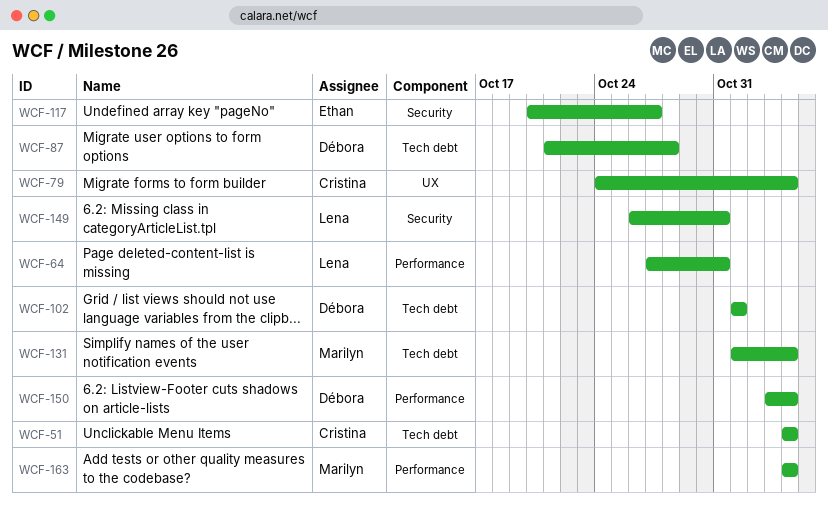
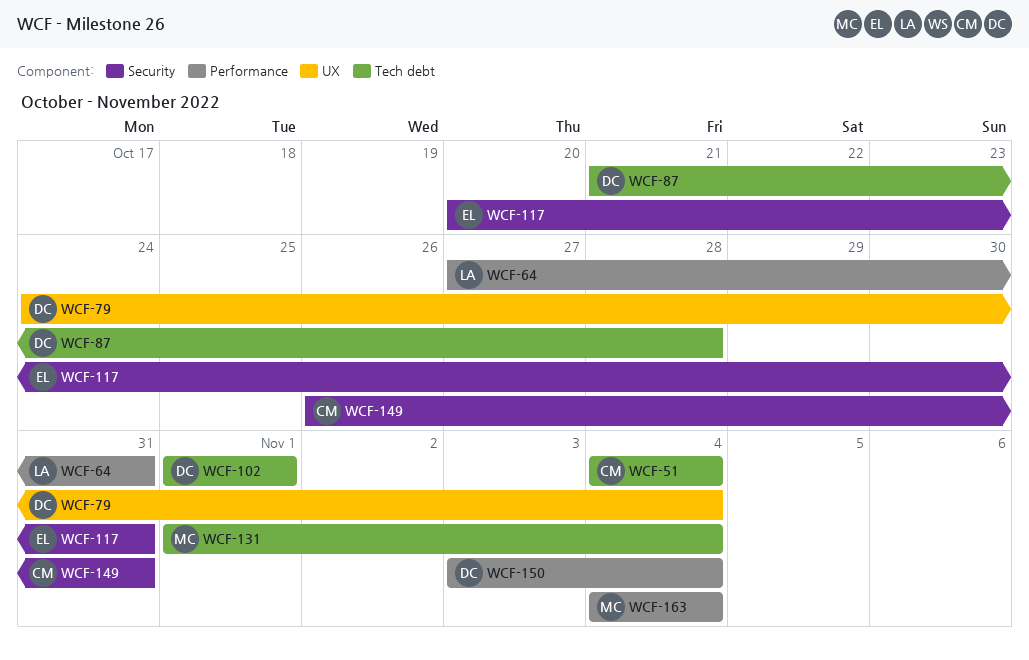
WCF-79, owner: Cristina -> Débora
WCF-117, due: Oct 27 -> Oct 31
WCF-149, owner: Lena -> Cristina

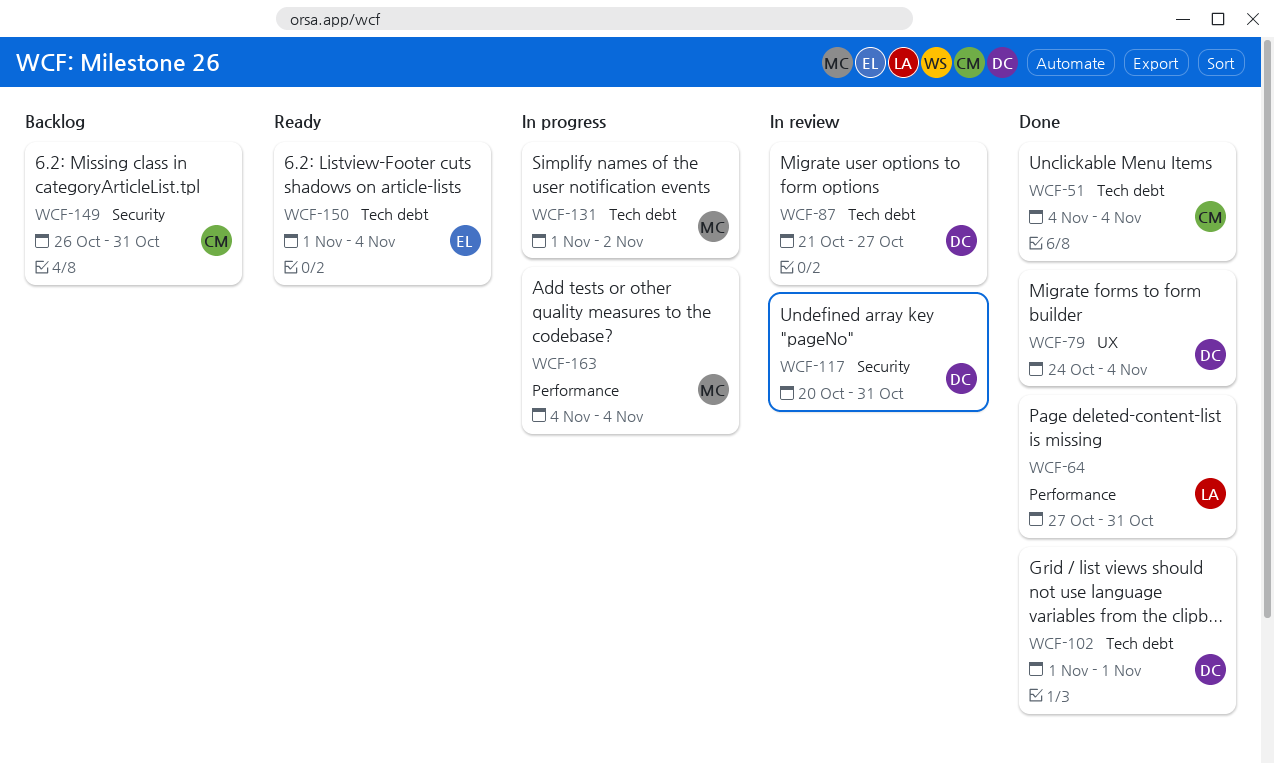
WCF-87, due: Oct 28 -> Oct 27
WCF-117, owner: EL -> DC
WCF-131, due: Nov 4 -> Nov 2
WCF-150, owner: DC -> EL
WCF-150, label: Performance -> Tech debt
WCF-150, start: Nov 3 -> Nov 1

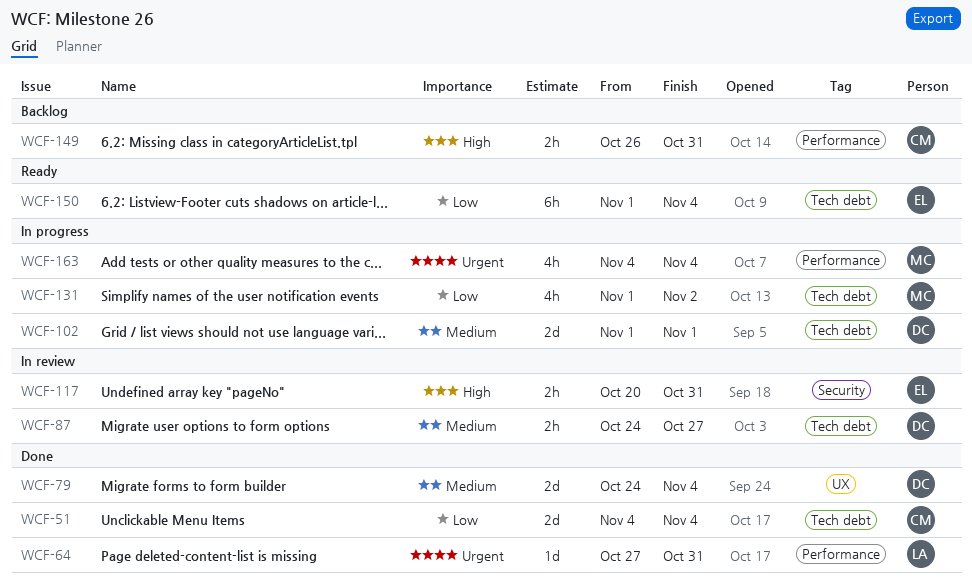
WCF-87, start: Oct 21 -> Oct 24
WCF-102, status: Done -> In progress
WCF-117, owner: DC -> EL
WCF-149, label: Security -> Performance

